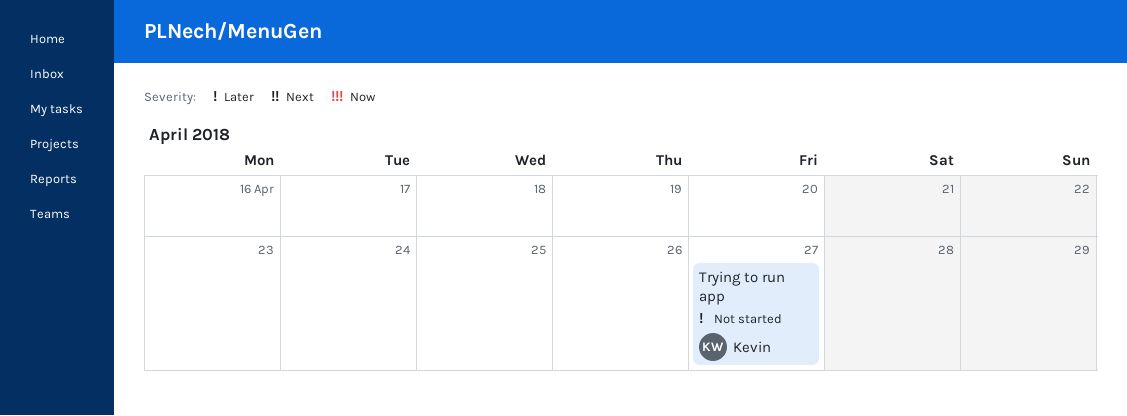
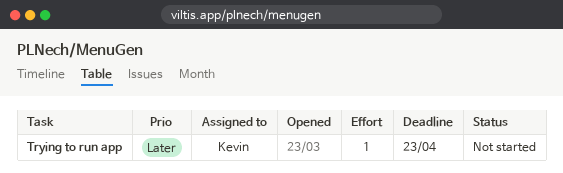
Trying to run app, due: Apr 27 -> Apr 23

